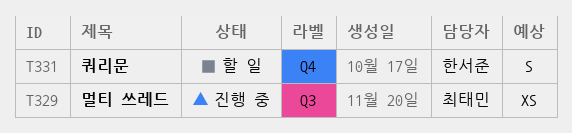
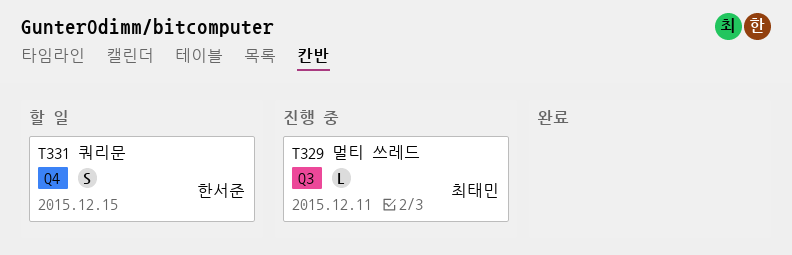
T329, estimate: XS -> L

